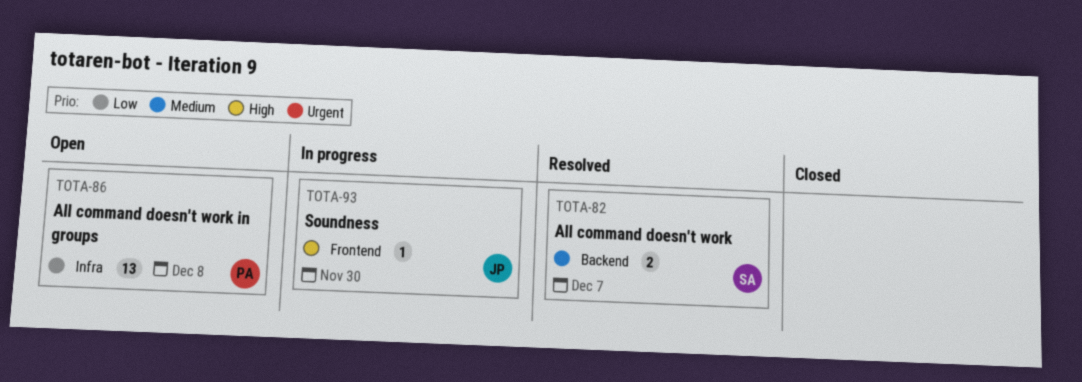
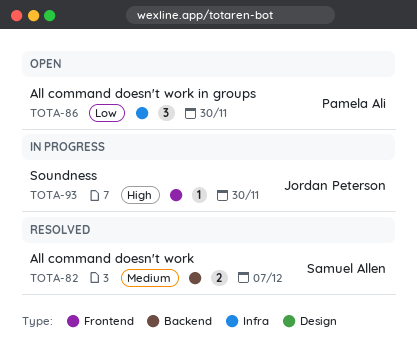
TOTA-86, estimate: 13 -> 3
TOTA-86, due: Dec 8 -> Nov 30

